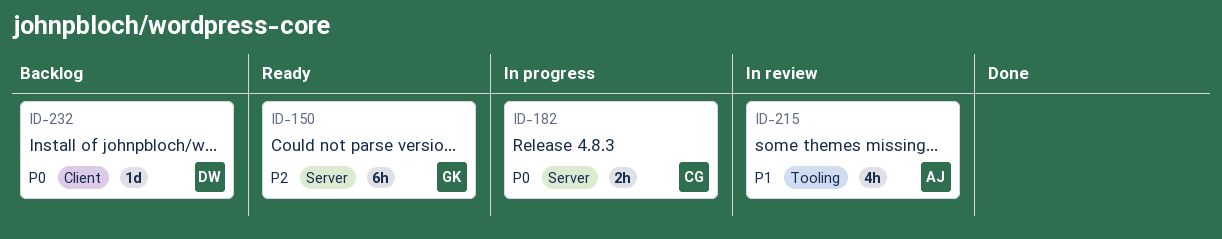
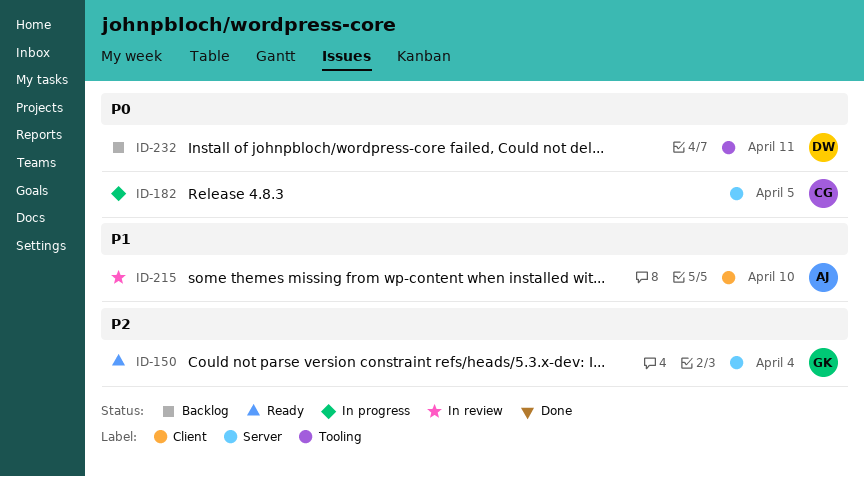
ID-215, label: Tooling -> Client
ID-232, label: Client -> Tooling

